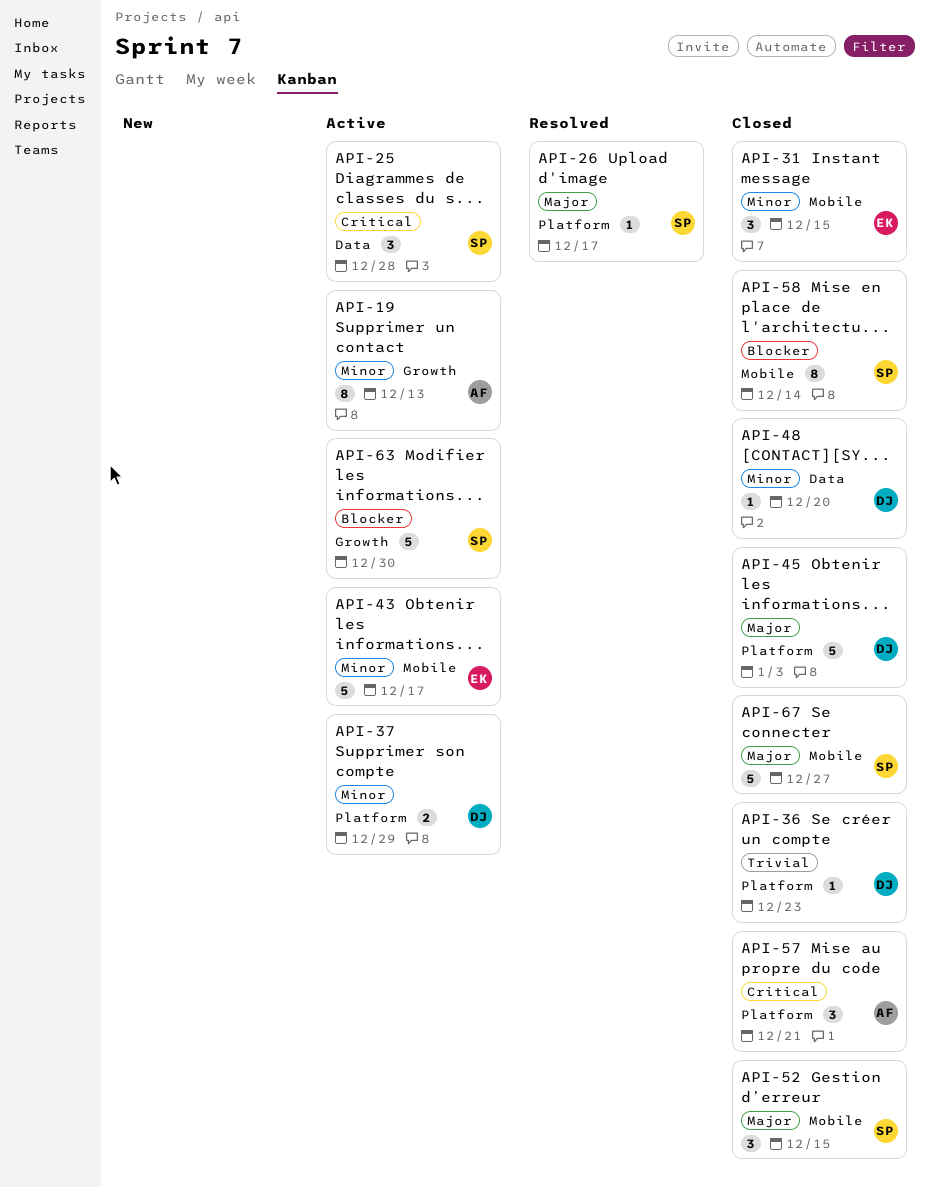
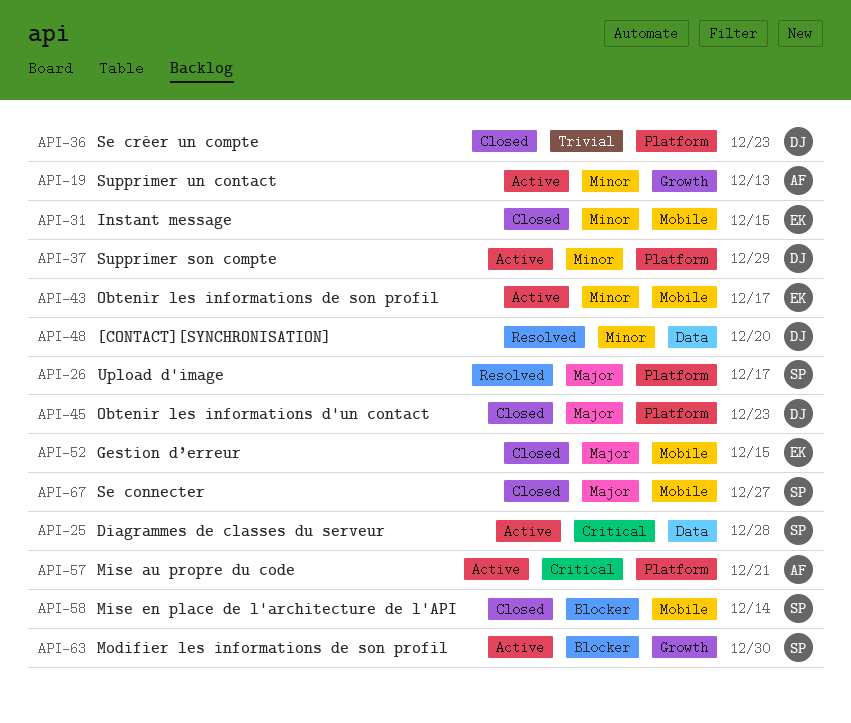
API-45, due: Jan 3 -> Dec 23
API-48, status: Closed -> Resolved
API-52, owner: SP -> EK
API-57, status: Closed -> Active

